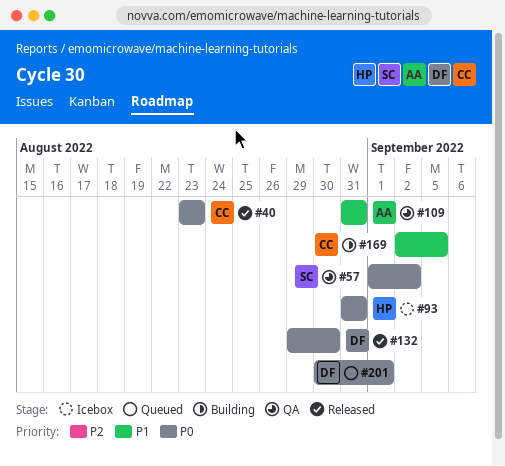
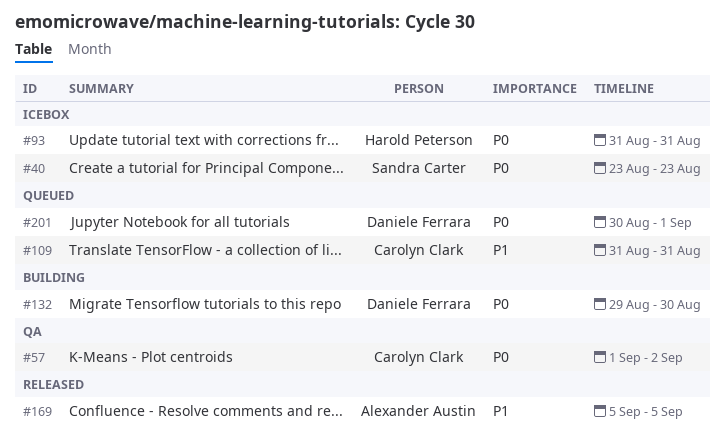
#40, status: Released -> Icebox
#40, owner: Carolyn Clark -> Sandra Carter
#57, owner: Sandra Carter -> Carolyn Clark
#109, status: QA -> Queued
#109, owner: Alexander Austin -> Carolyn Clark
#132, status: Released -> Building
#169, status: Building -> Released
#169, owner: Carolyn Clark -> Alexander Austin
#169, start: Sep 2 -> Sep 5

